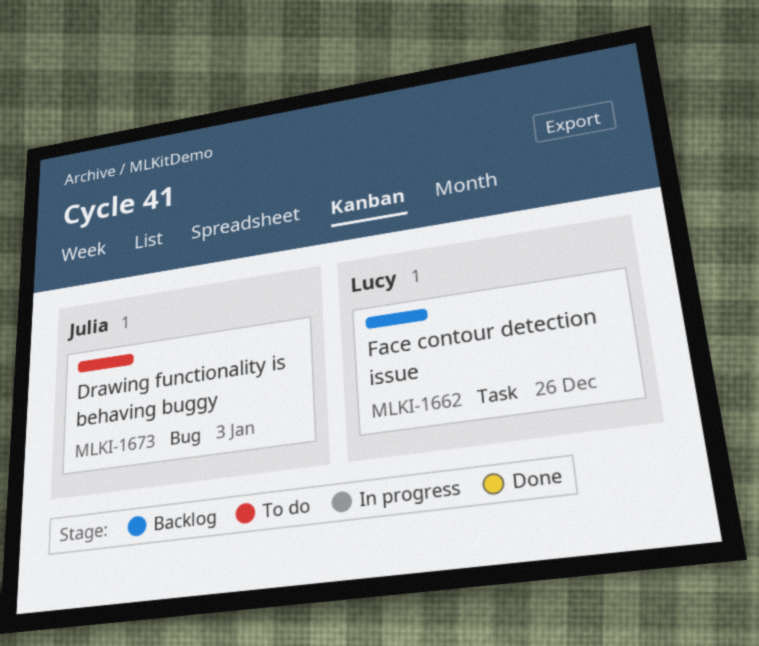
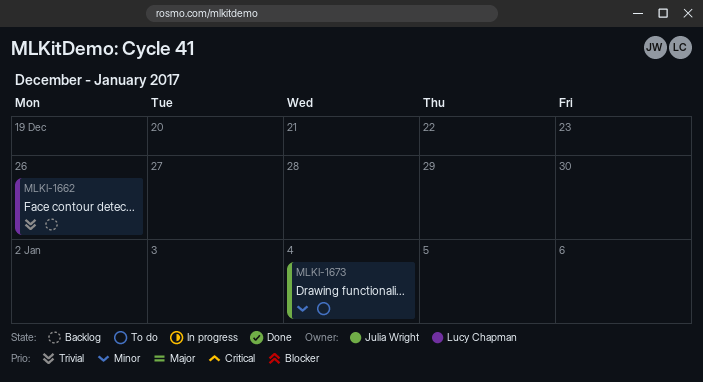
MLKI-1673, due: Jan 3 -> Jan 4

